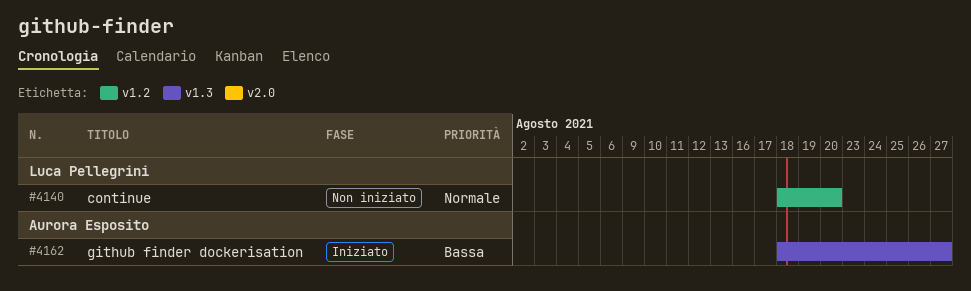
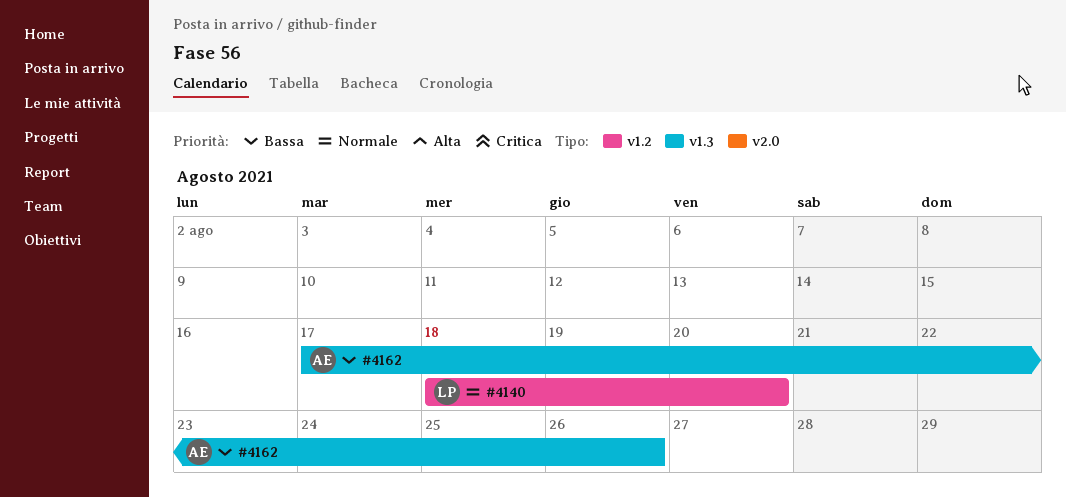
#4162, start: Aug 18 -> Aug 17
#4162, due: Aug 27 -> Aug 26

